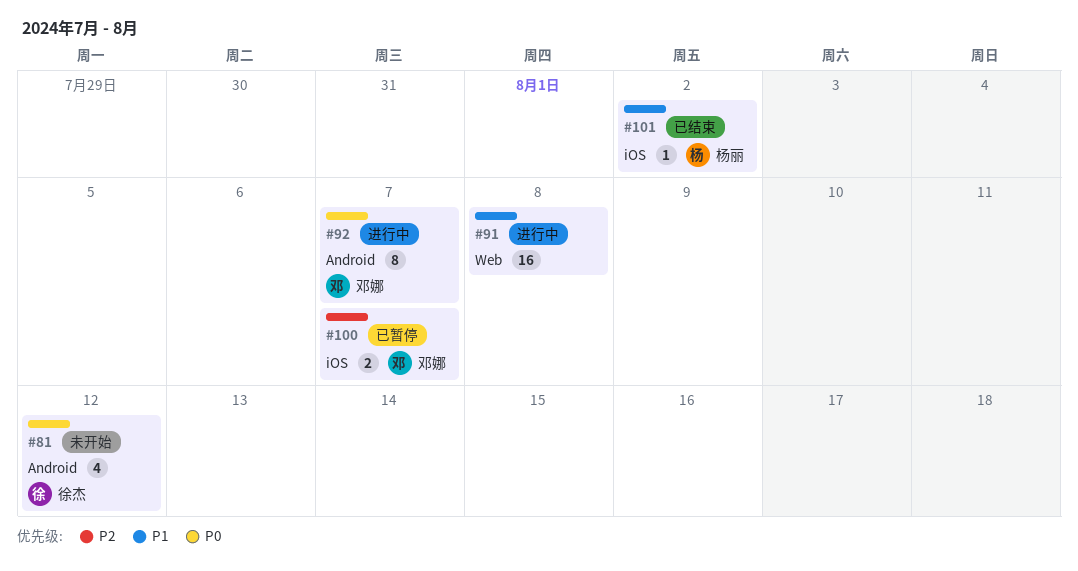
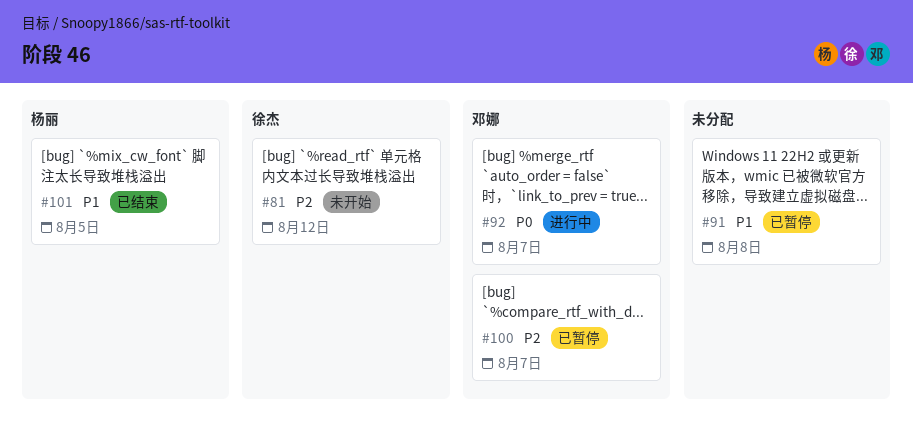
#81, priority: P0 -> P2
#91, status: 进行中 -> 已暂停
#101, due: Aug 2 -> Aug 5

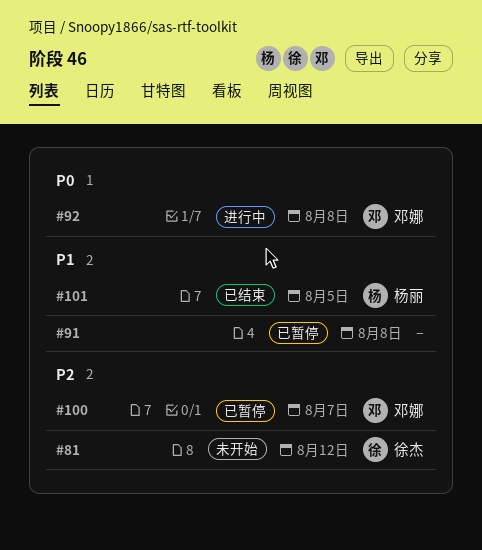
#92, due: Aug 7 -> Aug 8

